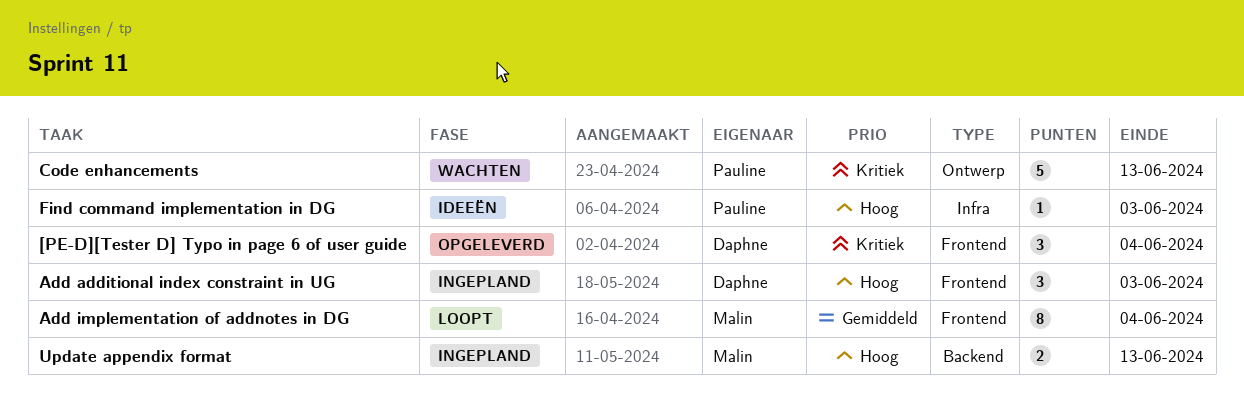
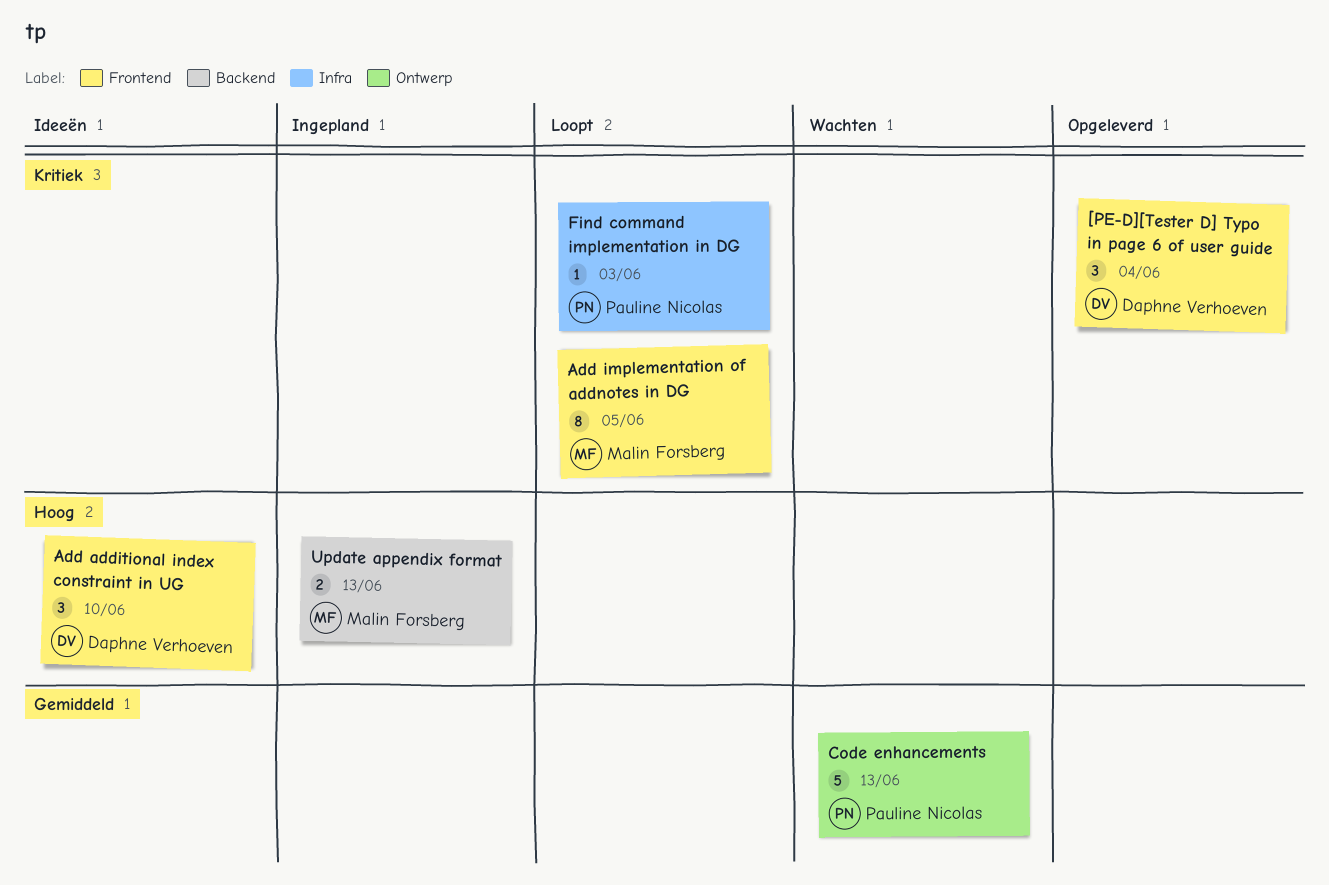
Add additional index constraint in UG, status: Ingepland -> Ideeën
Add additional index constraint in UG, due: Jun 3 -> Jun 10
Add implementation of addnotes in DG, priority: Gemiddeld -> Kritiek
Add implementation of addnotes in DG, due: Jun 4 -> Jun 5
Code enhancements, priority: Kritiek -> Gemiddeld
Find command implementation in DG, status: Ideeën -> Loopt
Find command implementation in DG, priority: Hoog -> Kritiek

